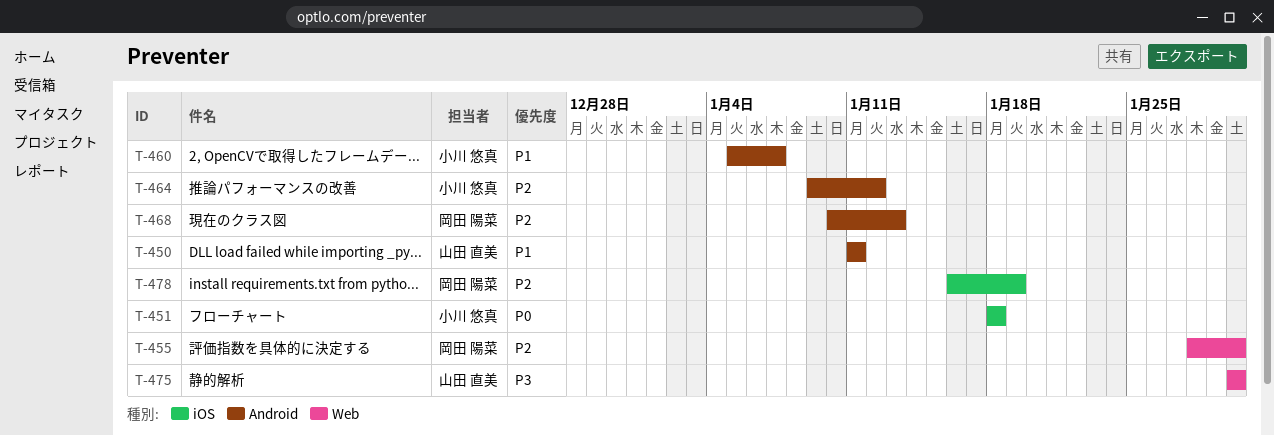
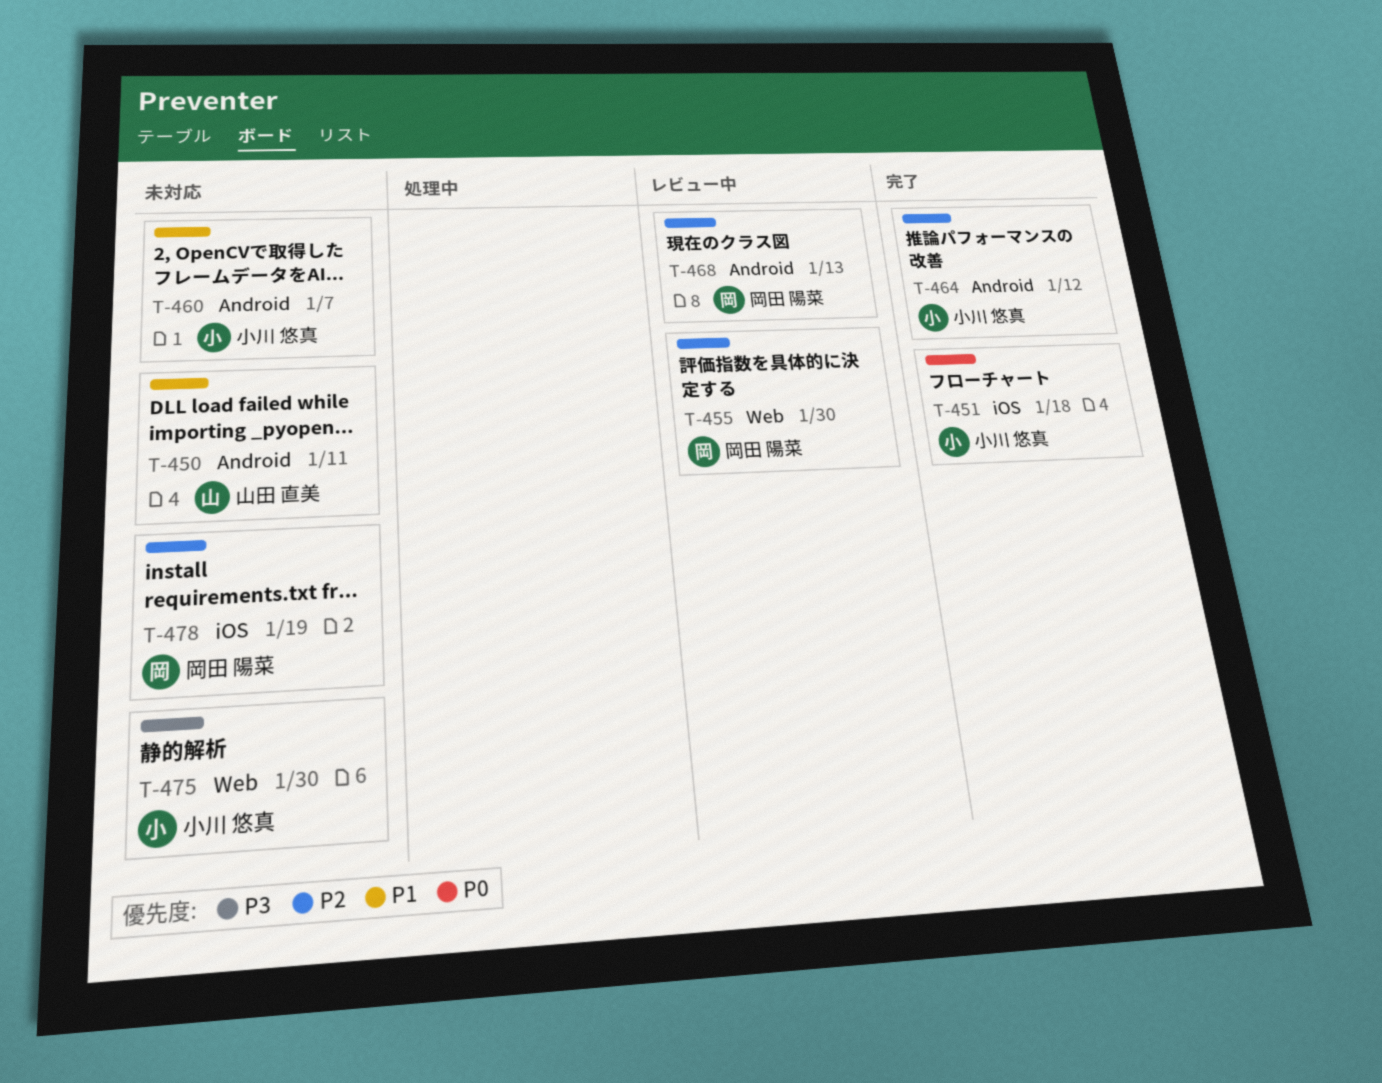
T-475, owner: 山田 直美 -> 小川 悠真

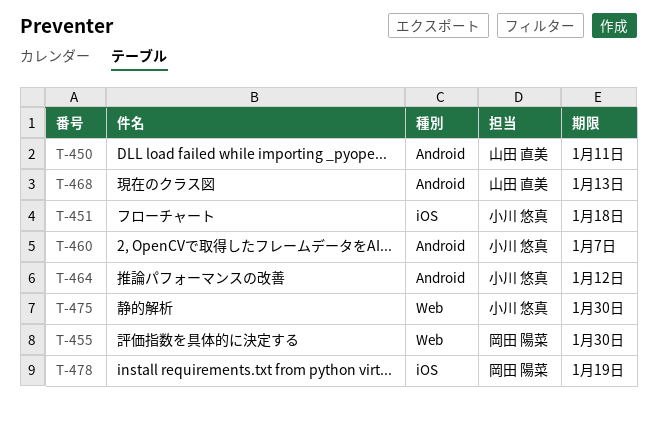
T-468, owner: 岡田 陽菜 -> 山田 直美

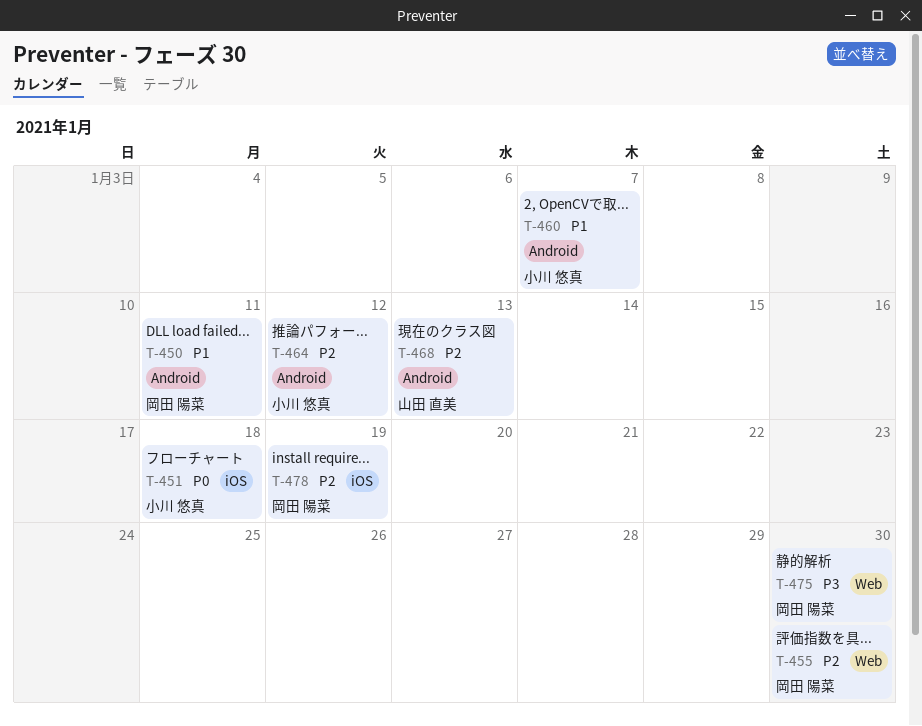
T-450, owner: 山田 直美 -> 岡田 陽菜
T-475, owner: 小川 悠真 -> 岡田 陽菜

